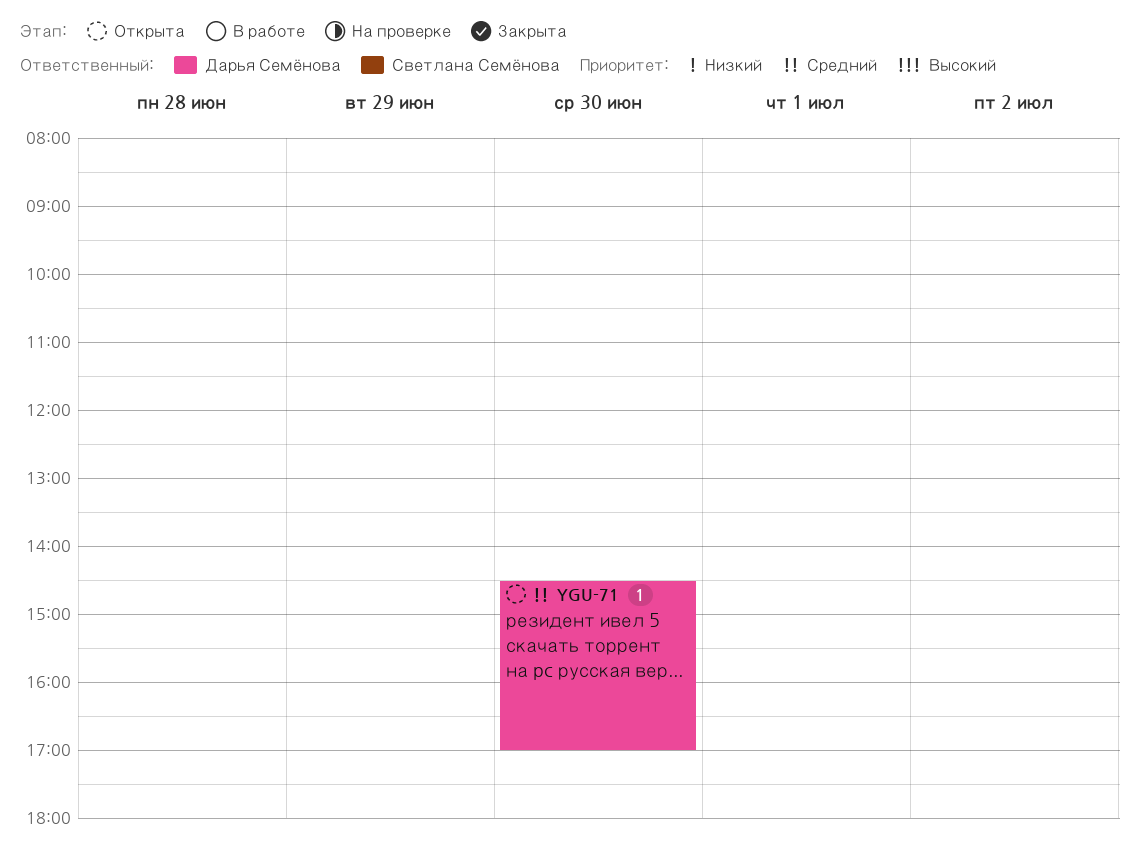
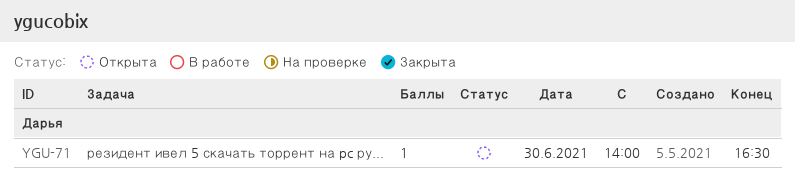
YGU-71, begins: 14:30 -> 14:00
YGU-71, ends: 17:00 -> 16:30

